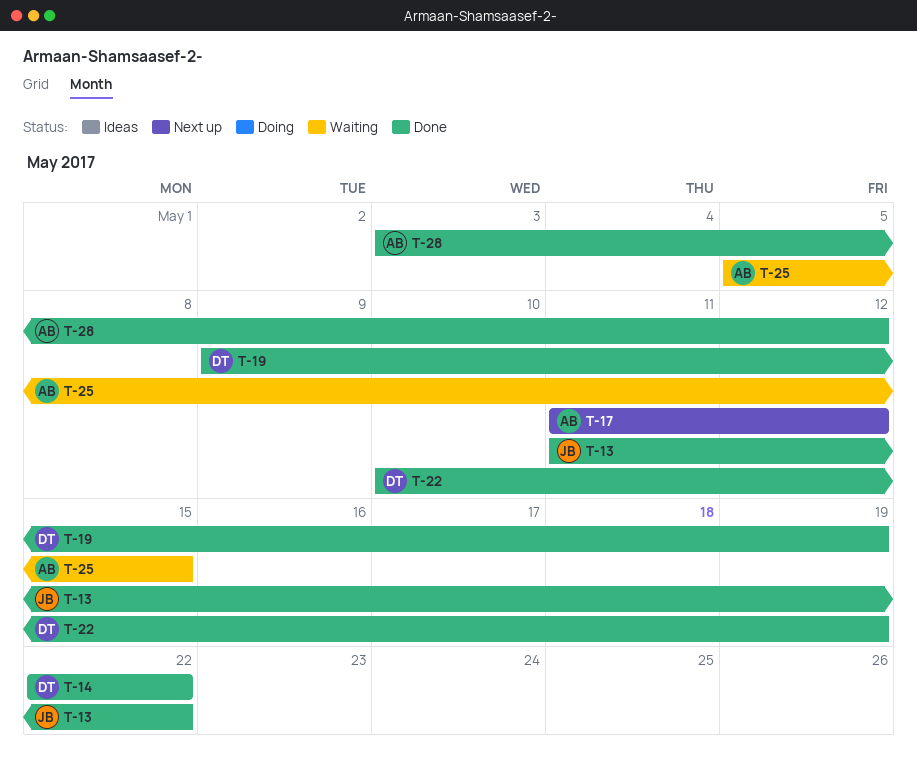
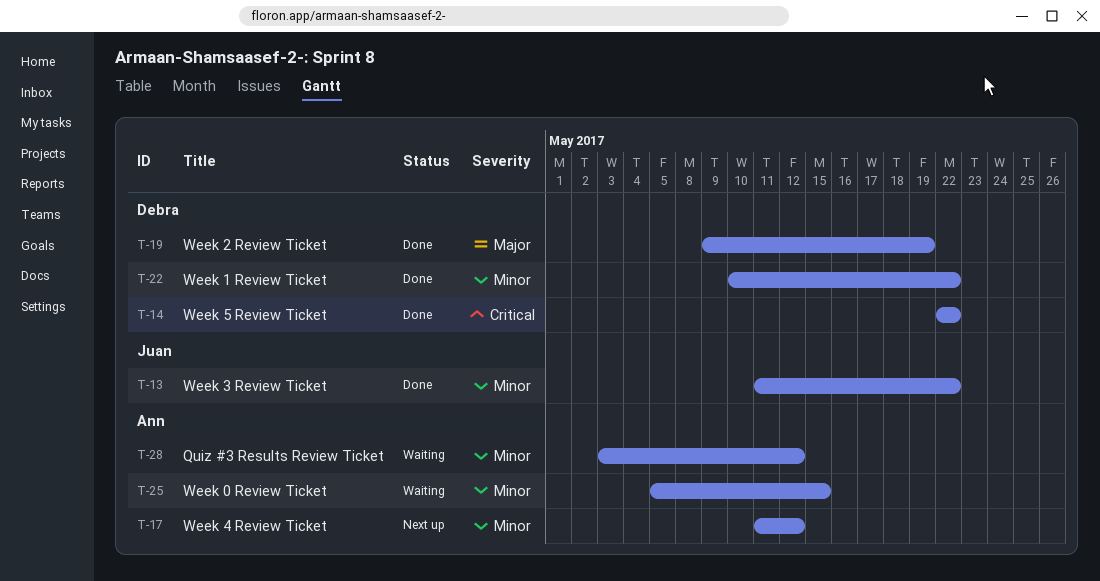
T-22, due: May 19 -> May 22
T-28, status: Done -> Waiting

